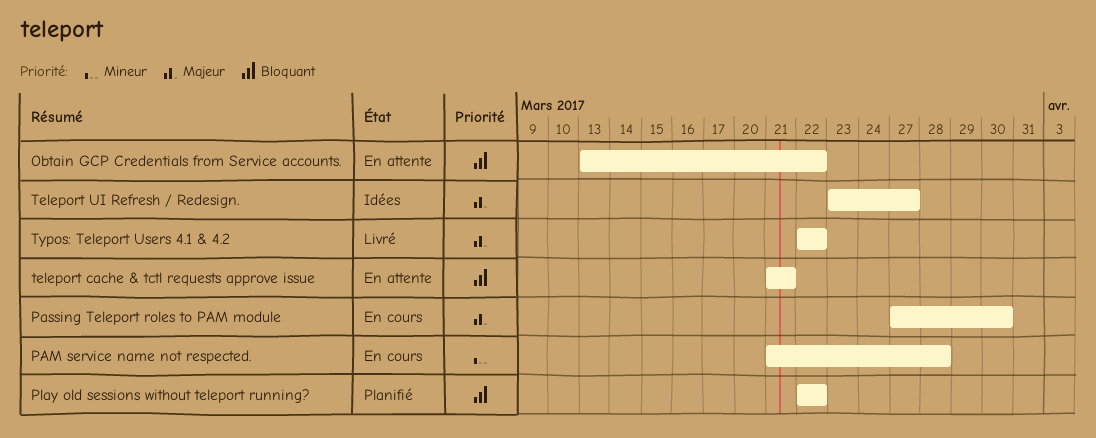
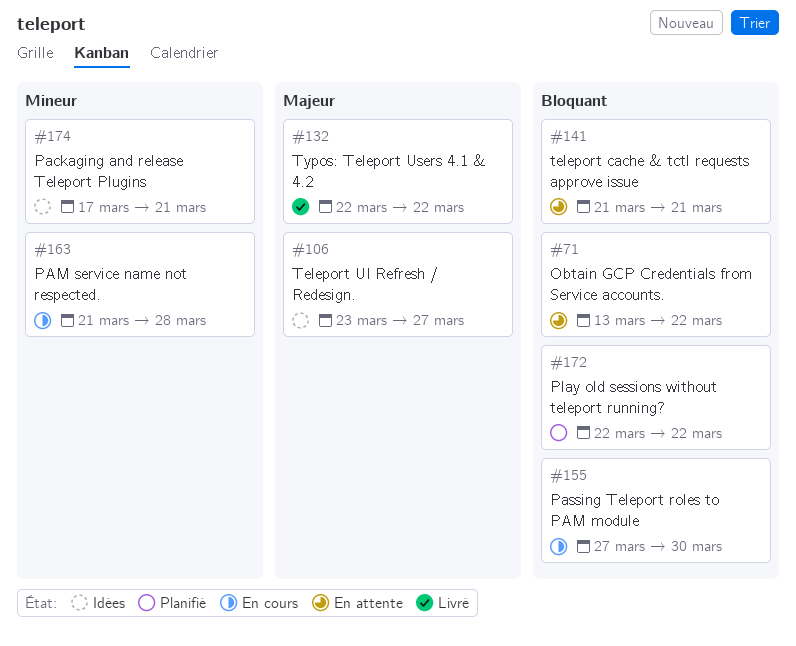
Packaging and release Teleport Plugins: none -> present
Passing Teleport roles to PAM module, priority: Majeur -> Bloquant

